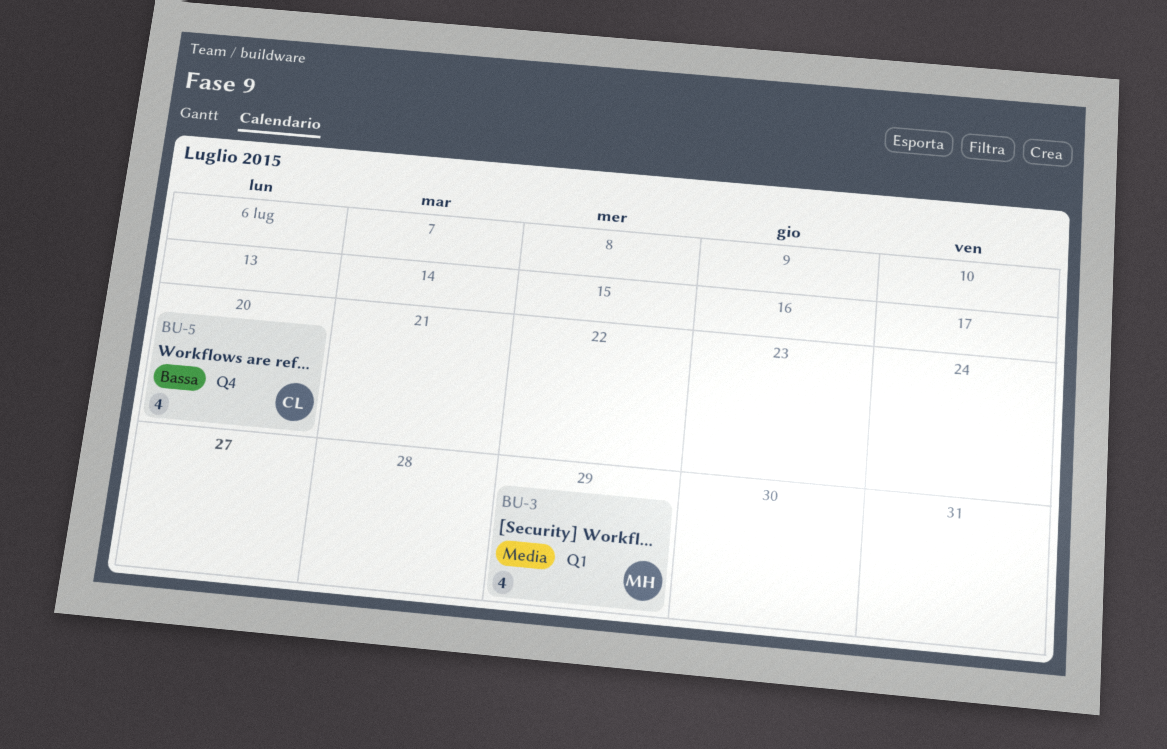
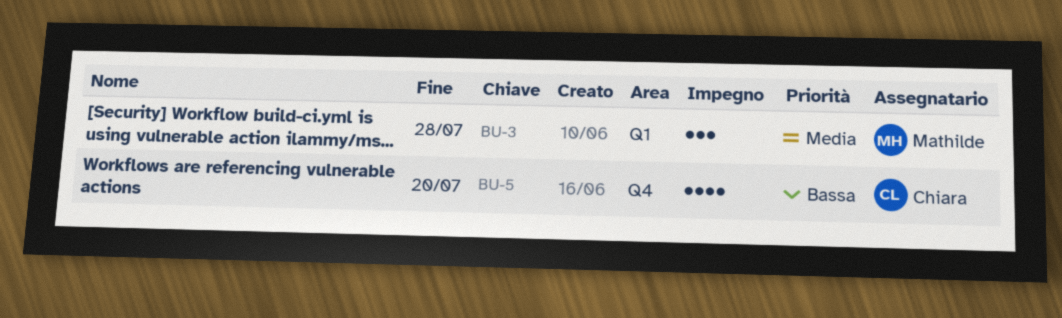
BU-3, estimate: 4 -> 3
BU-3, due: Jul 29 -> Jul 28

